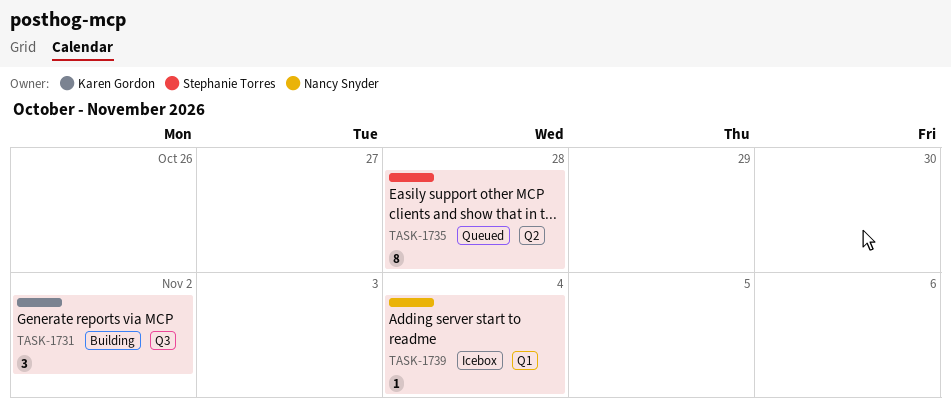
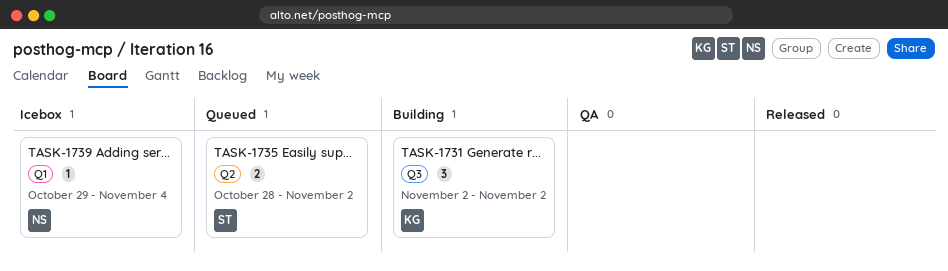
TASK-1735, estimate: 8 -> 2
TASK-1735, due: Oct 28 -> Nov 2

